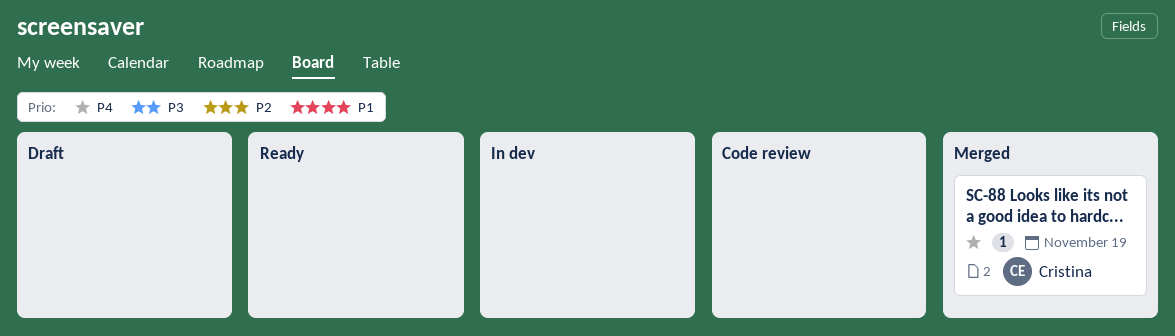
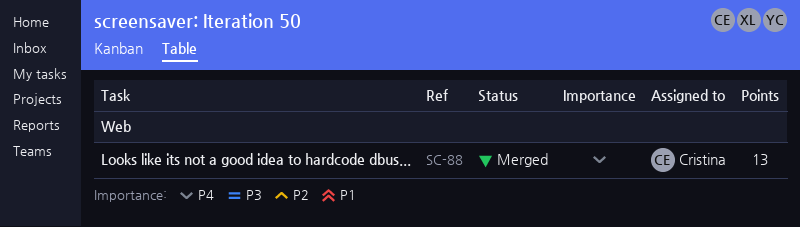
SC-88, estimate: 1 -> 13

